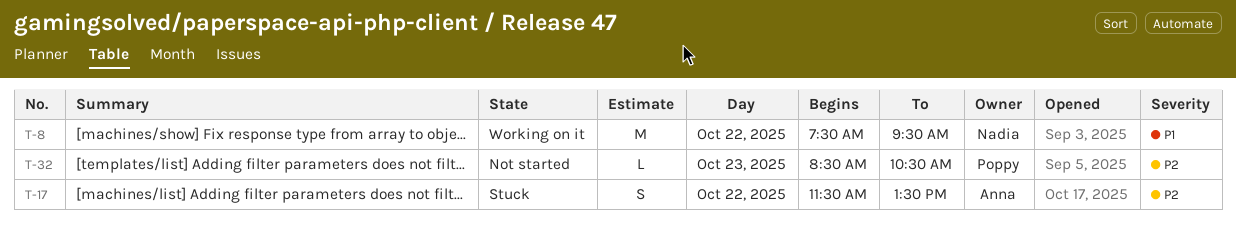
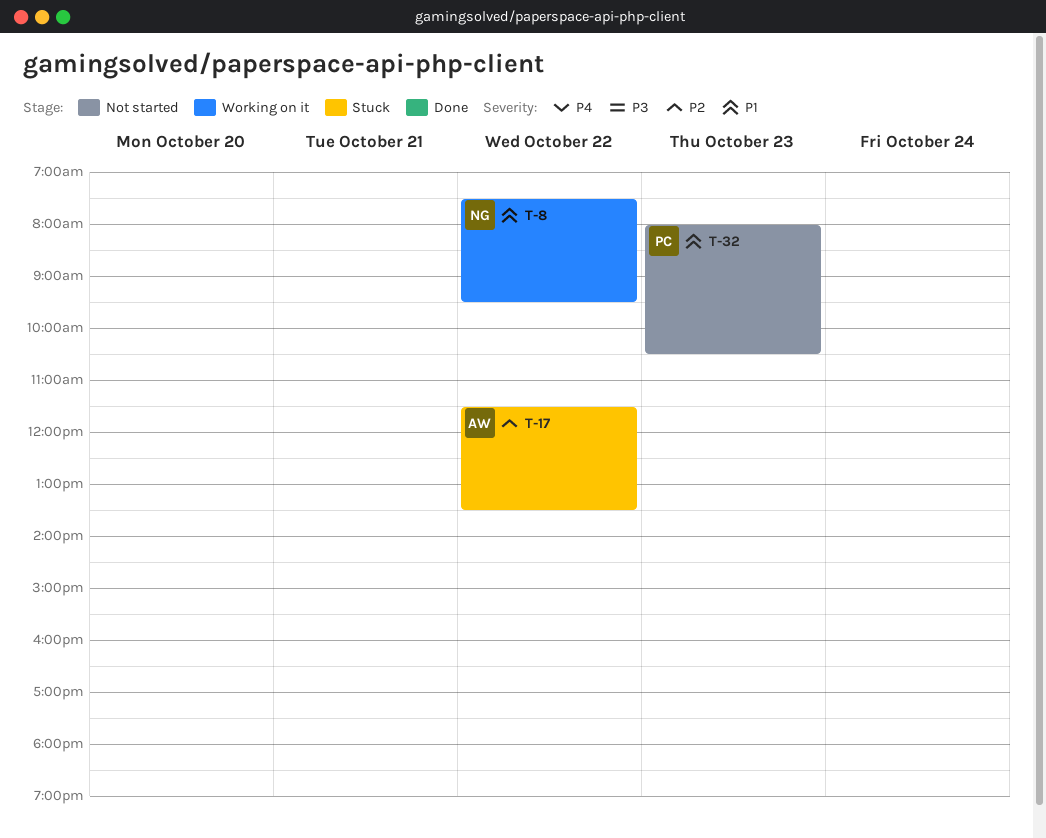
T-32, priority: P2 -> P1
T-32, begins: 08:30 -> 08:00

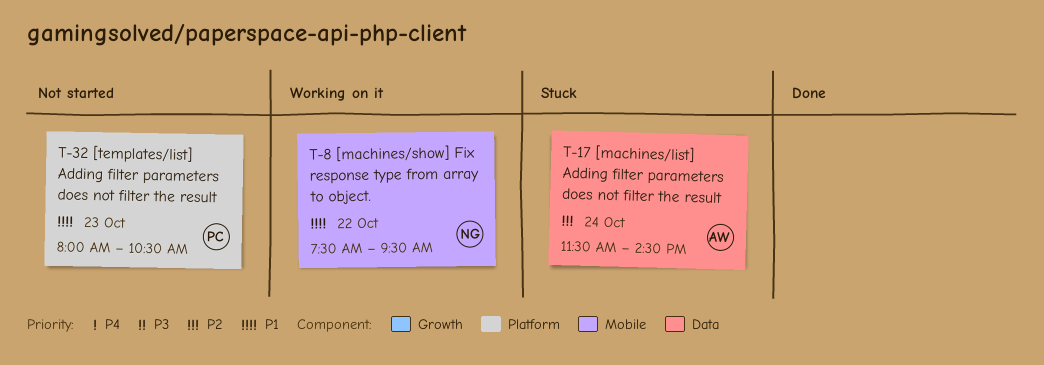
T-17, day: Oct 22 -> Oct 24
T-17, ends: 13:30 -> 14:30

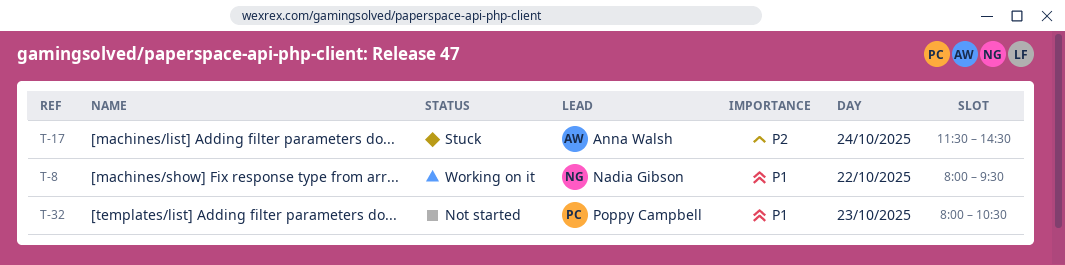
T-8, begins: 07:30 -> 08:00

